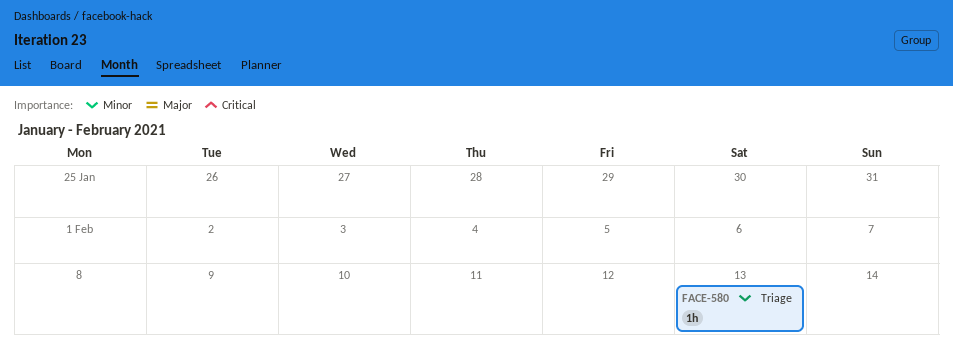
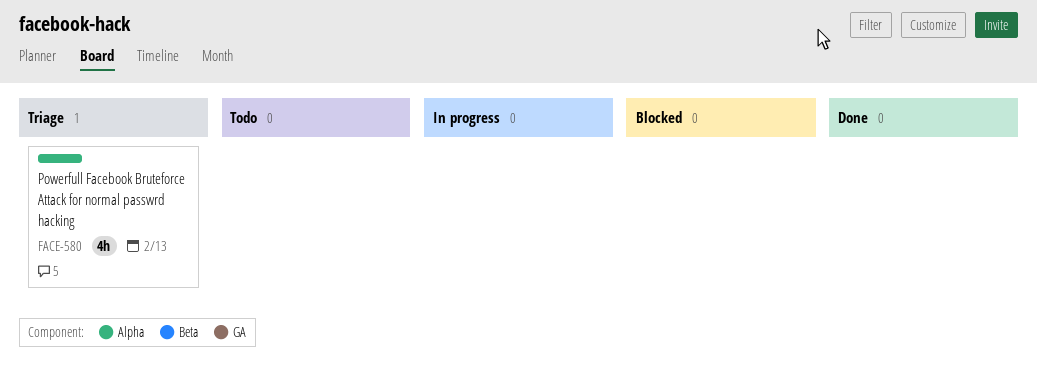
FACE-580, estimate: 1h -> 4h

